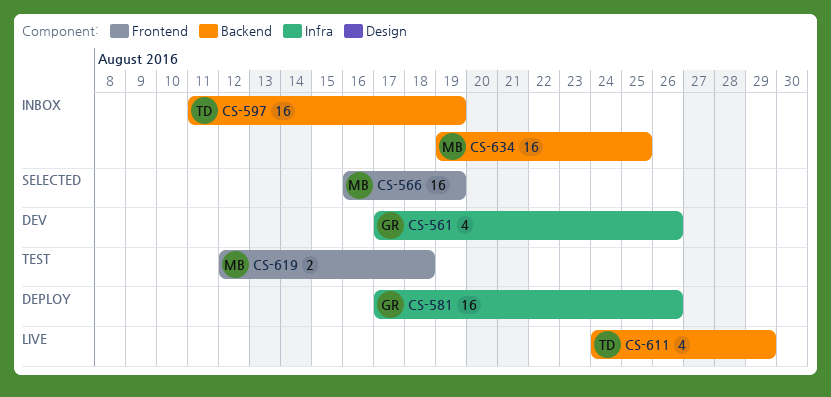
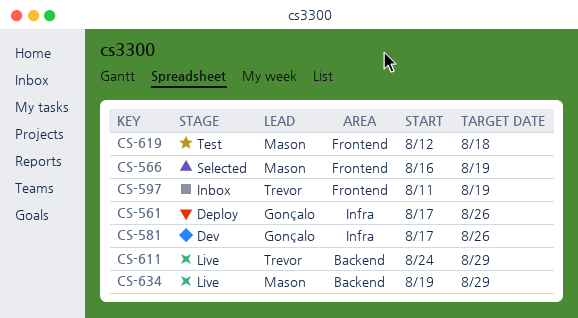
CS-561, status: Dev -> Deploy
CS-581, status: Deploy -> Dev
CS-597, label: Backend -> Frontend
CS-634, status: Inbox -> Live
CS-634, due: Aug 25 -> Aug 29

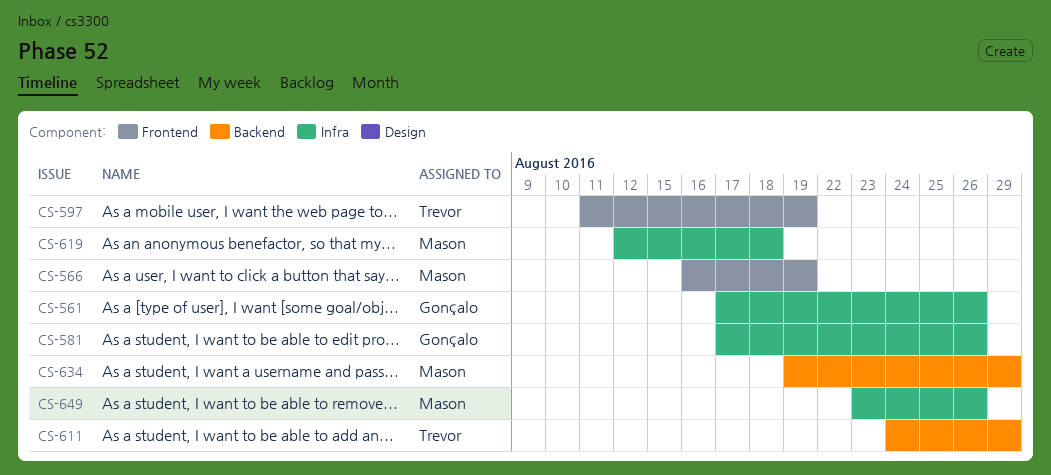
CS-619, label: Frontend -> Infra
CS-649: none -> present

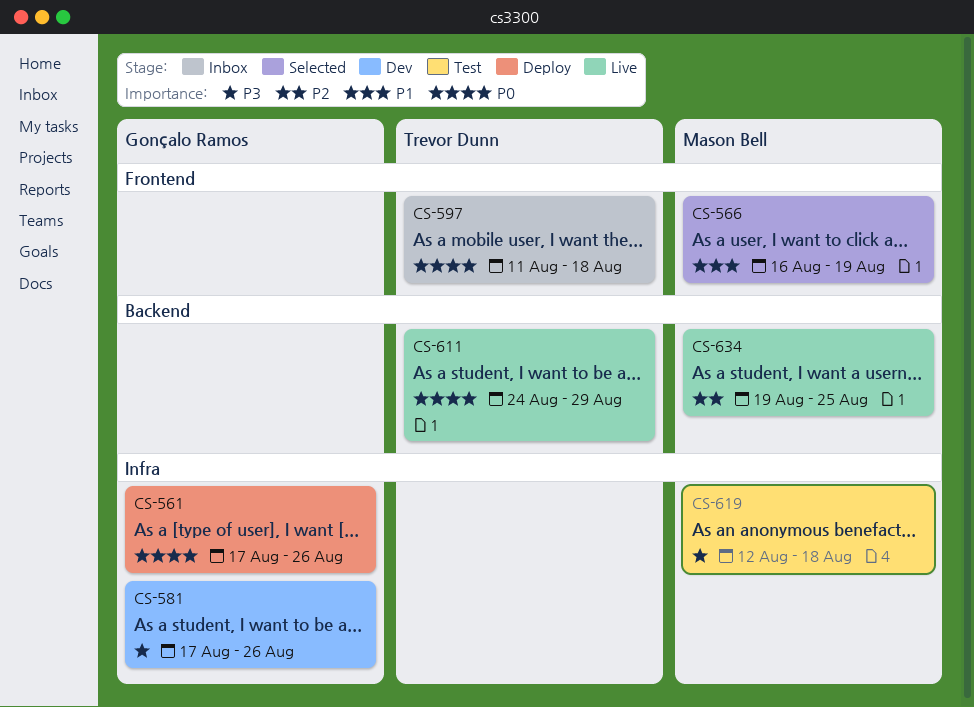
CS-597, due: Aug 19 -> Aug 18
CS-634, due: Aug 29 -> Aug 25
CS-649: present -> none

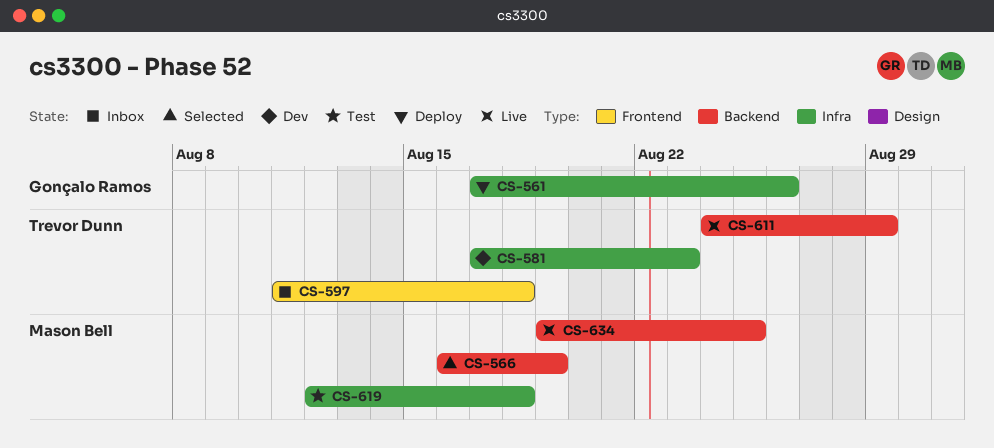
CS-566, label: Frontend -> Backend
CS-581, owner: Gonçalo Ramos -> Trevor Dunn
CS-581, due: Aug 26 -> Aug 23

